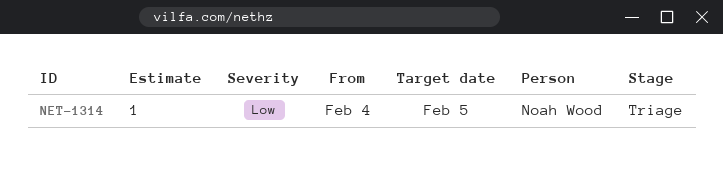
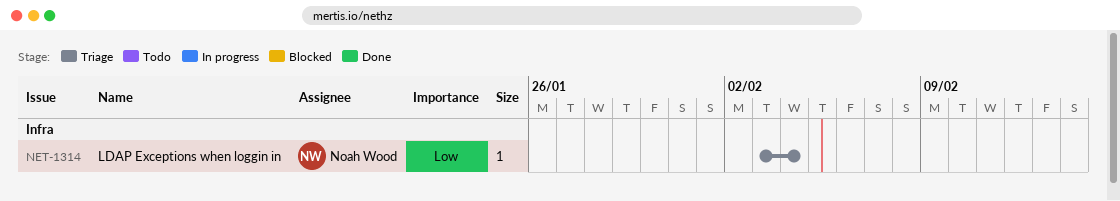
NET-1314, start: Feb 4 -> Feb 3
NET-1314, due: Feb 5 -> Feb 4

